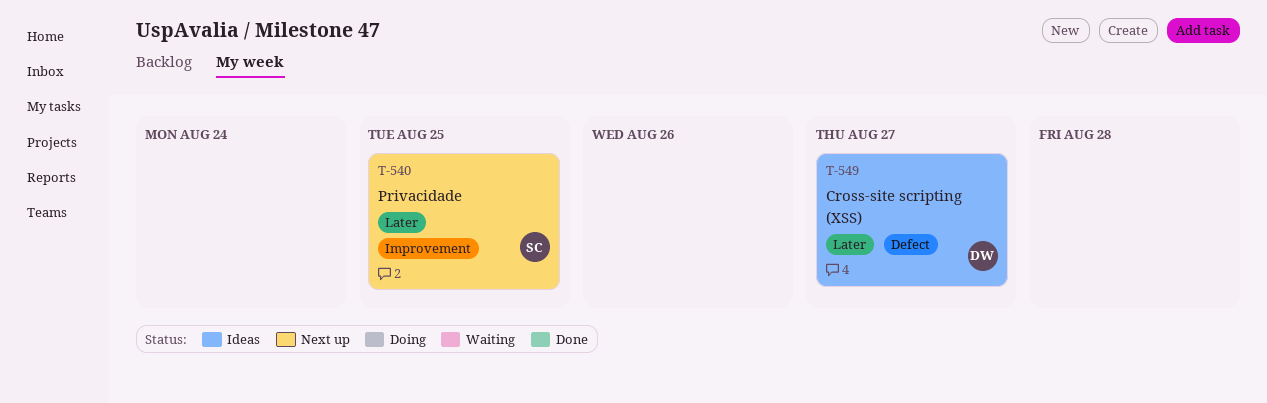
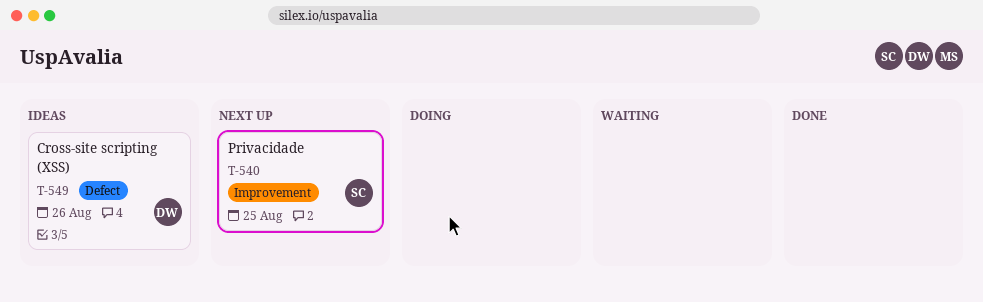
T-549, due: Aug 27 -> Aug 26

